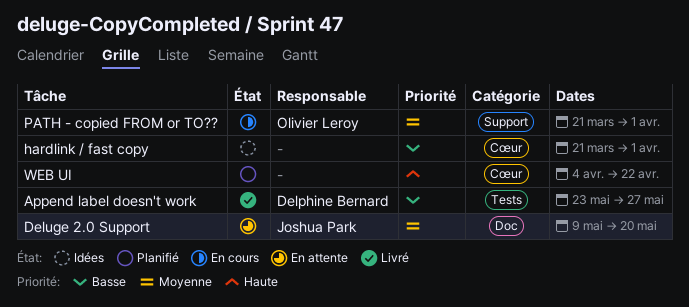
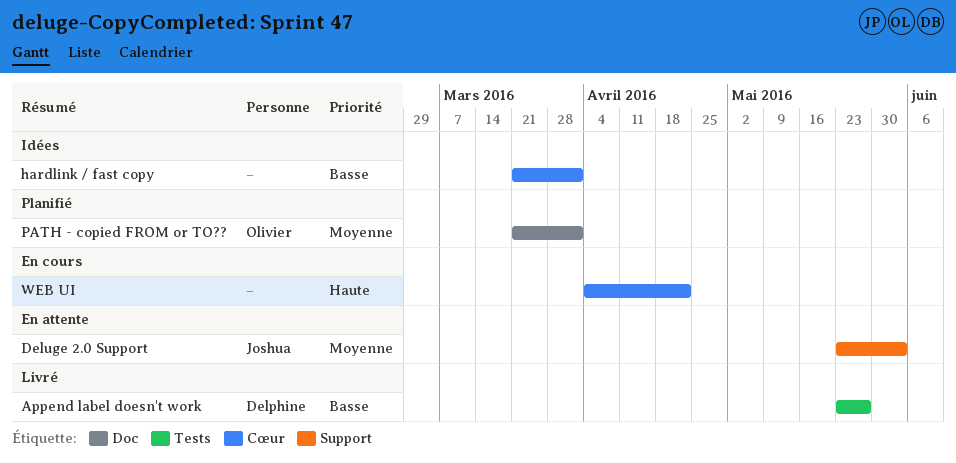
Deluge 2.0 Support, label: Doc -> Support
Deluge 2.0 Support, start: May 9 -> May 23
Deluge 2.0 Support, due: May 20 -> Jun 3
PATH - copied FROM or TO??, status: En cours -> Planifié
PATH - copied FROM or TO??, label: Support -> Doc
WEB UI, status: Planifié -> En cours

